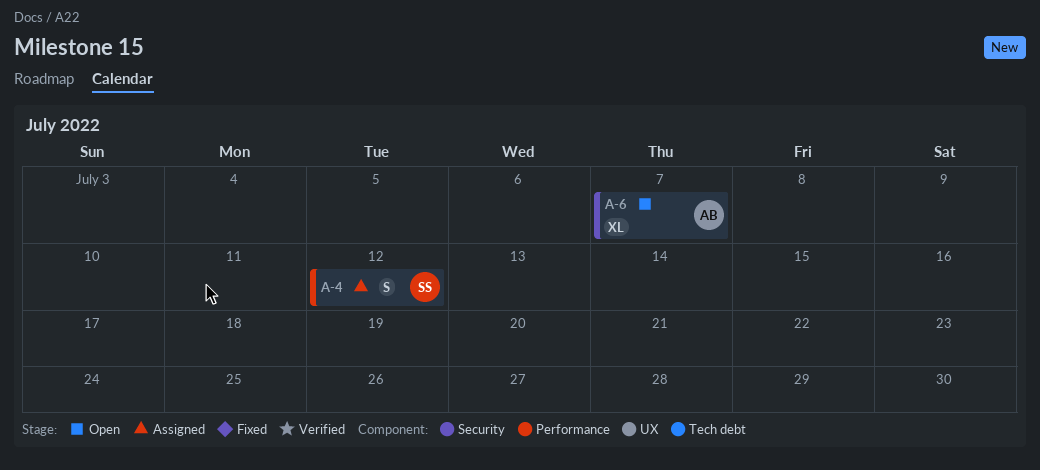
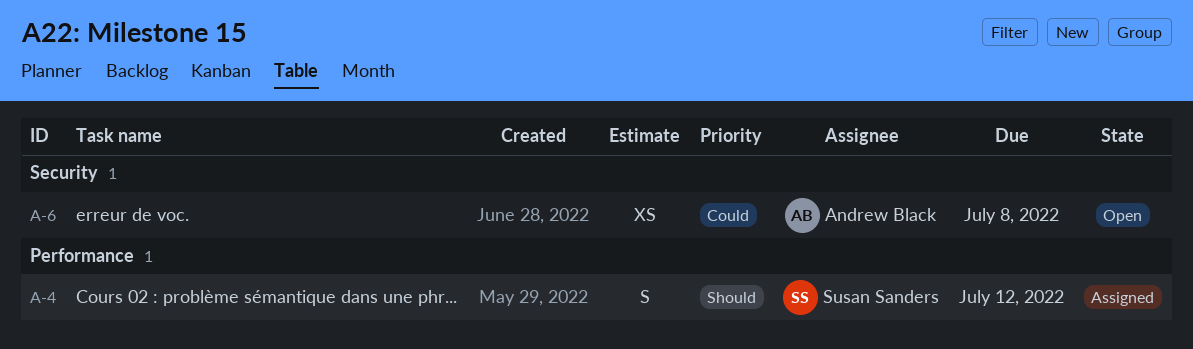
A-6, estimate: XL -> XS
A-6, due: Jul 7 -> Jul 8

